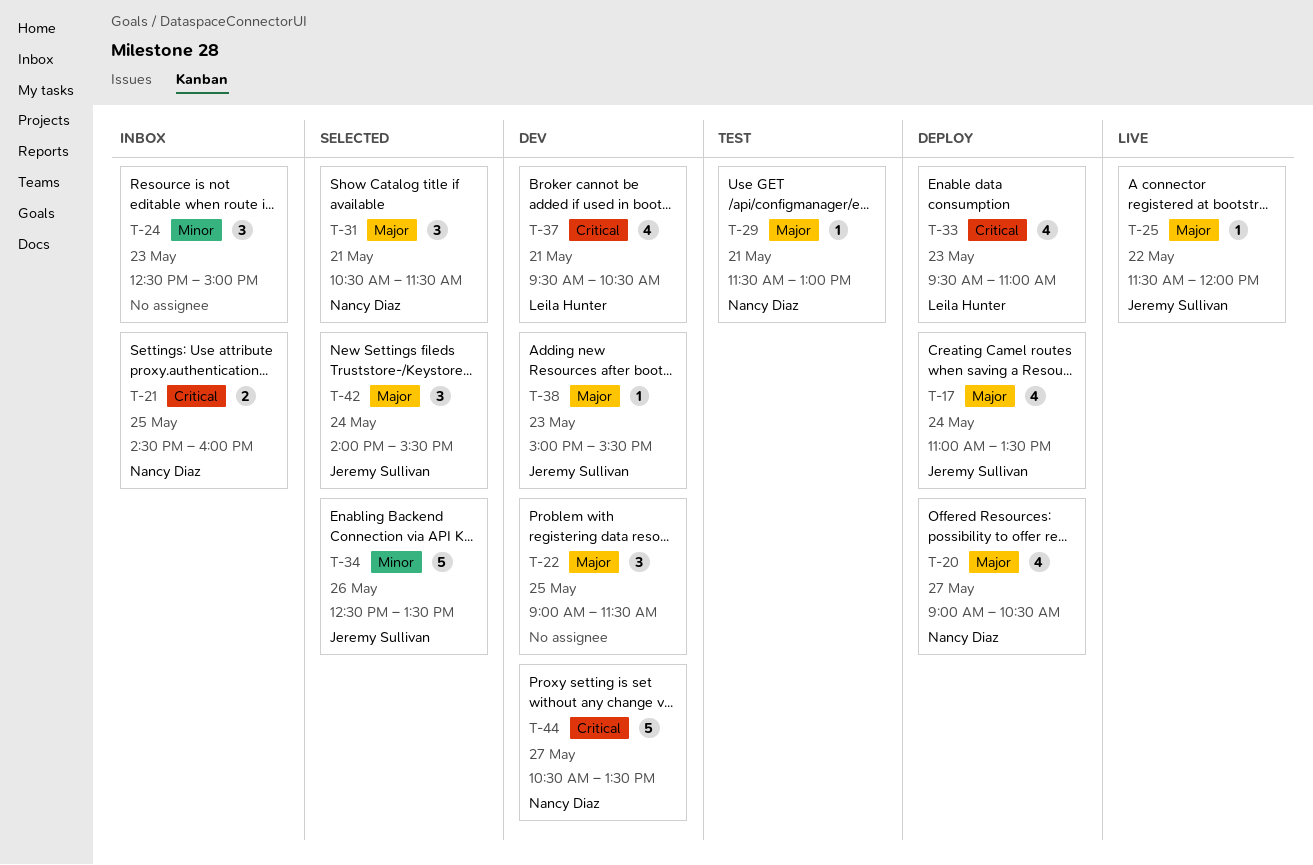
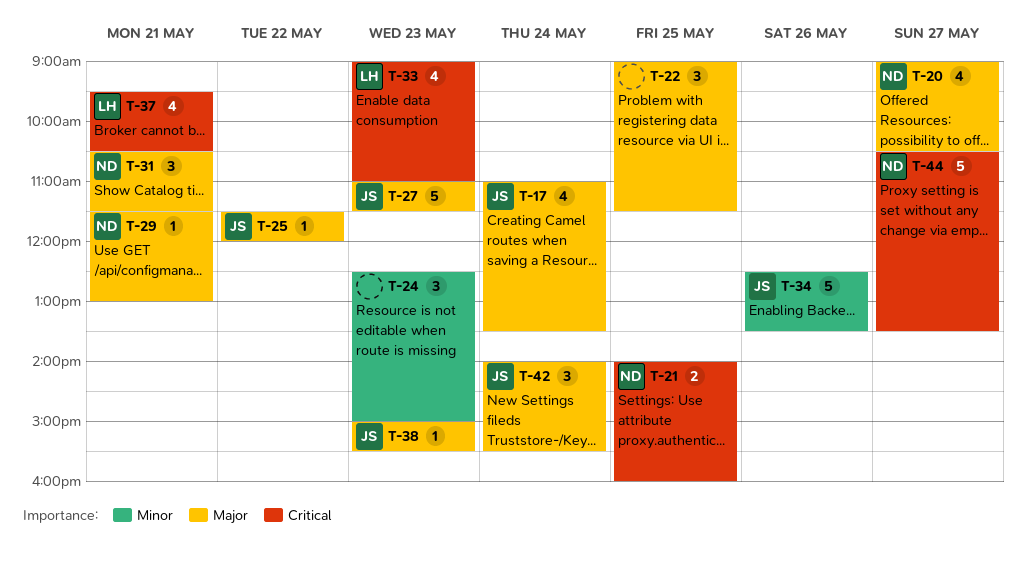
T-21, begins: 14:30 -> 14:00
T-27: none -> present
T-33, begins: 09:30 -> 09:00

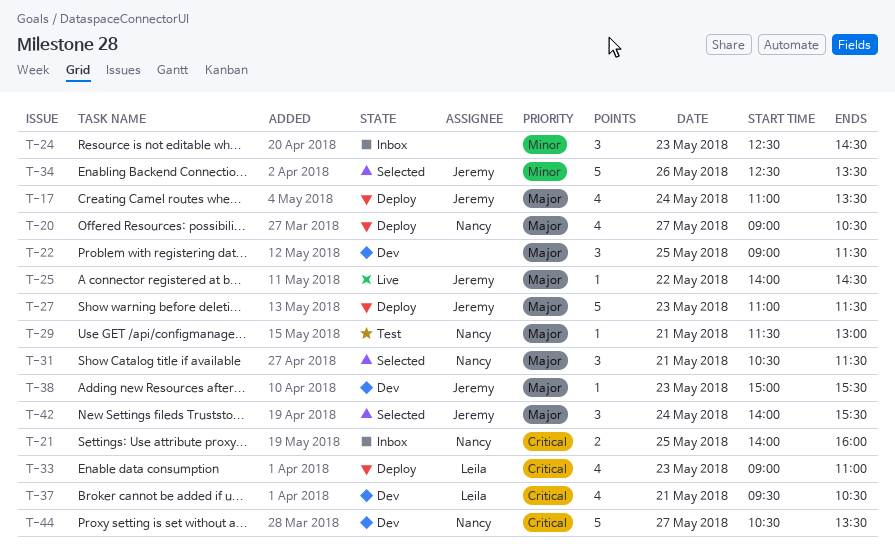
T-24, ends: 15:00 -> 14:30
T-25, begins: 11:30 -> 14:00
T-25, ends: 12:00 -> 14:30

